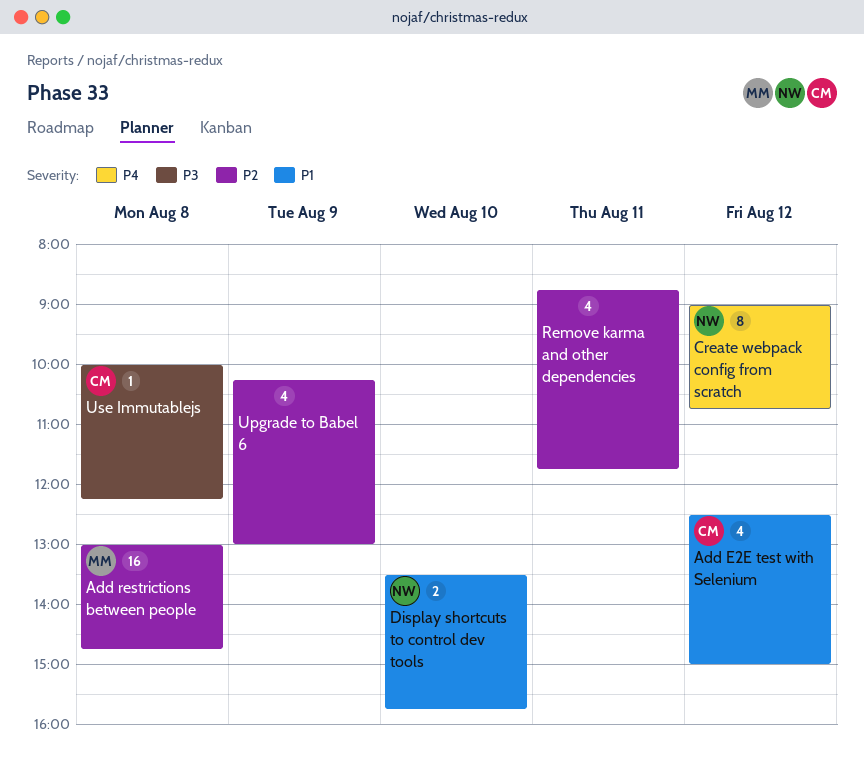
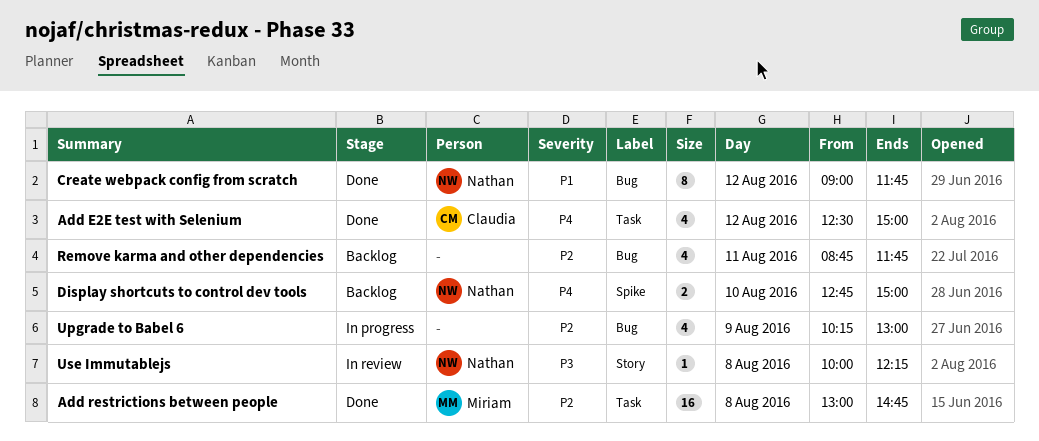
Add E2E test with Selenium, priority: P1 -> P4
Create webpack config from scratch, priority: P4 -> P1
Create webpack config from scratch, ends: 10:45 -> 11:45
Display shortcuts to control dev tools, priority: P1 -> P4
Display shortcuts to control dev tools, begins: 13:30 -> 12:45
Display shortcuts to control dev tools, ends: 15:45 -> 15:00
Use Immutablejs, owner: Claudia -> Nathan

